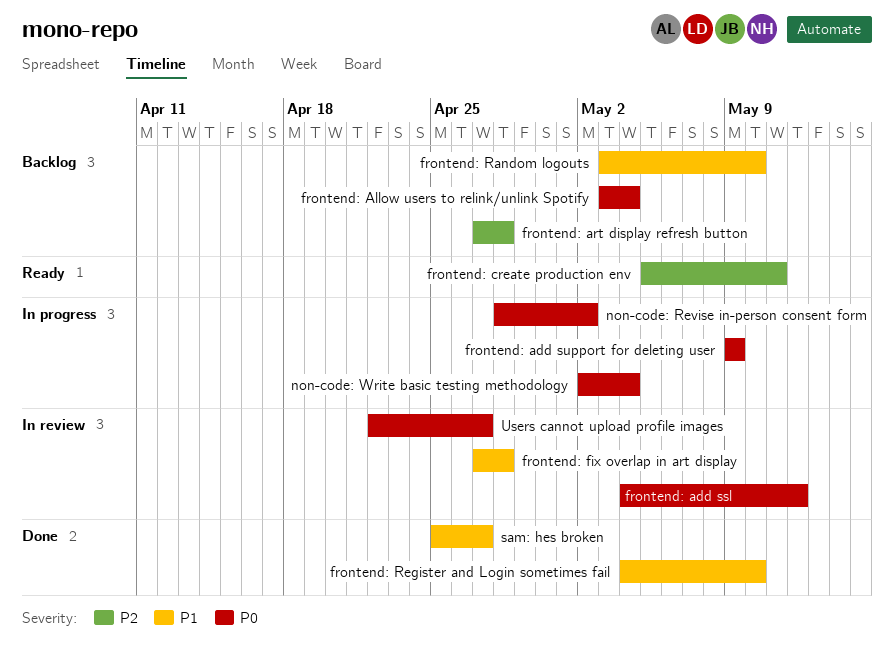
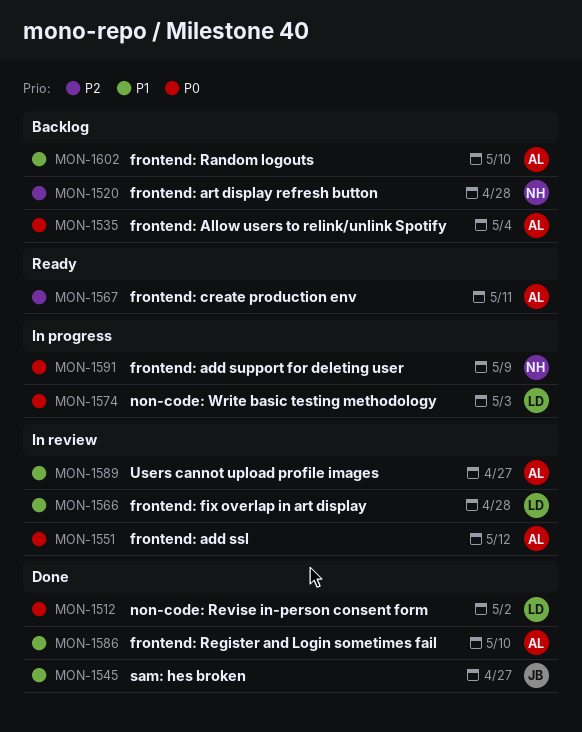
non-code: Revise in-person consent form, status: In progress -> Done
non-code: Write basic testing methodology, due: May 4 -> May 3
Users cannot upload profile images, priority: P0 -> P1

